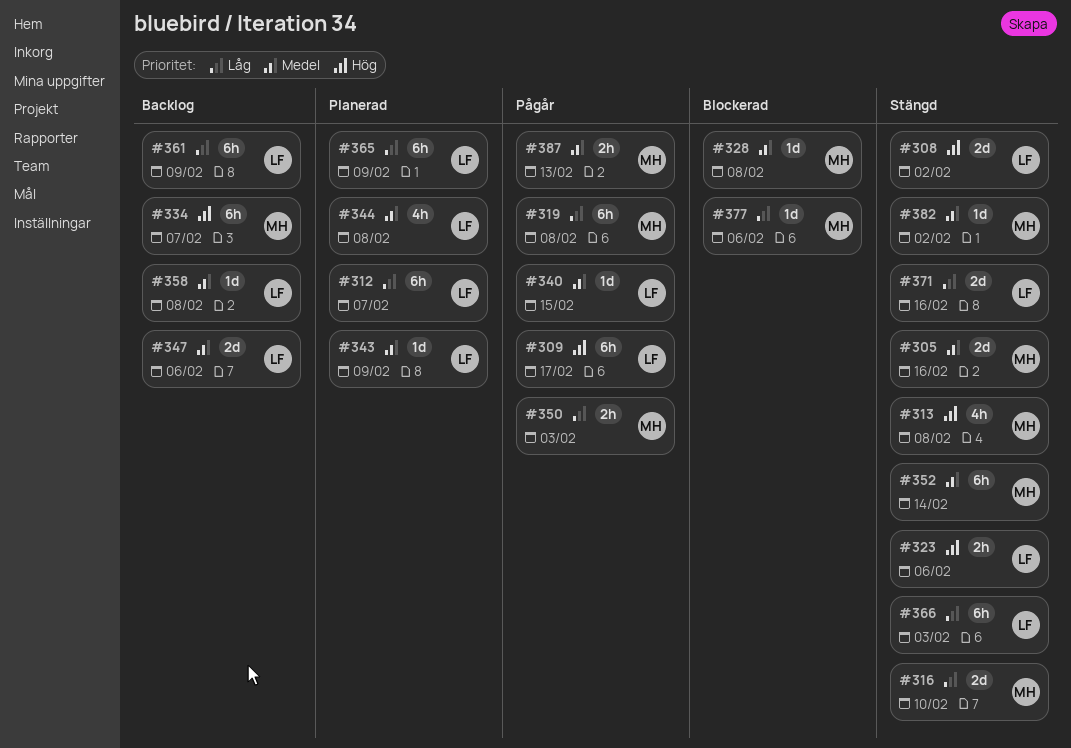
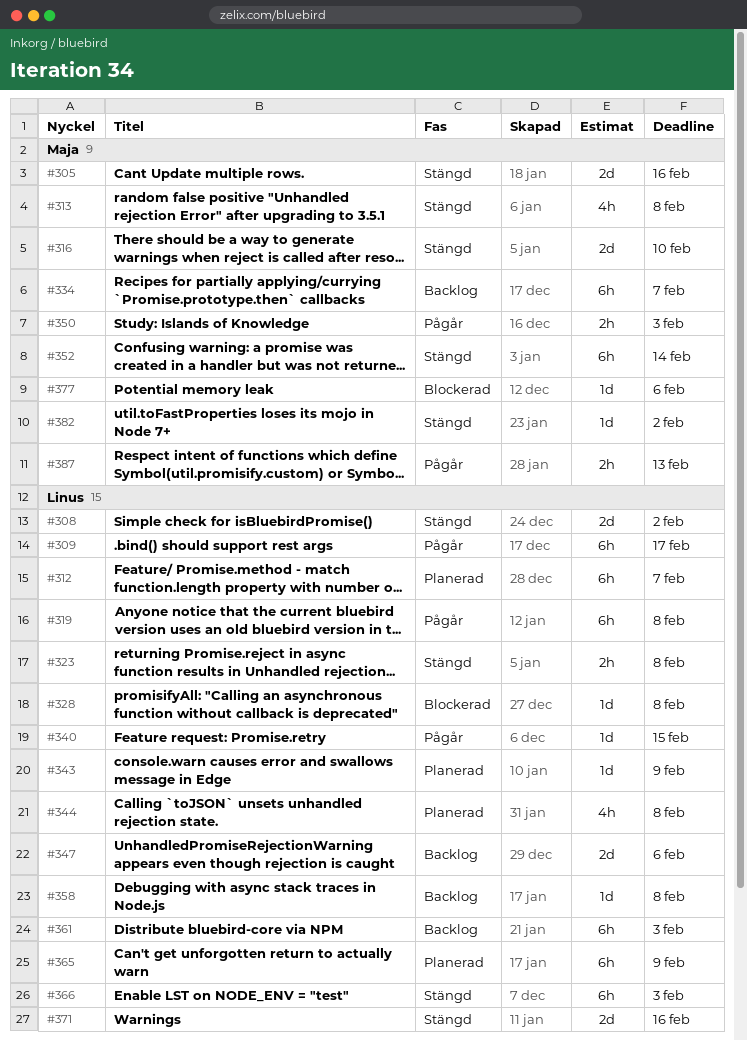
#319, owner: Maja -> Linus
#323, due: Feb 6 -> Feb 8
#328, owner: Maja -> Linus
#361, due: Feb 9 -> Feb 3

